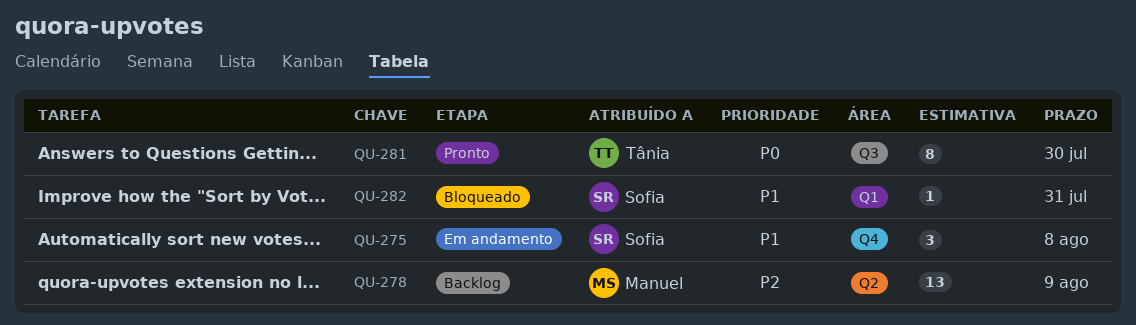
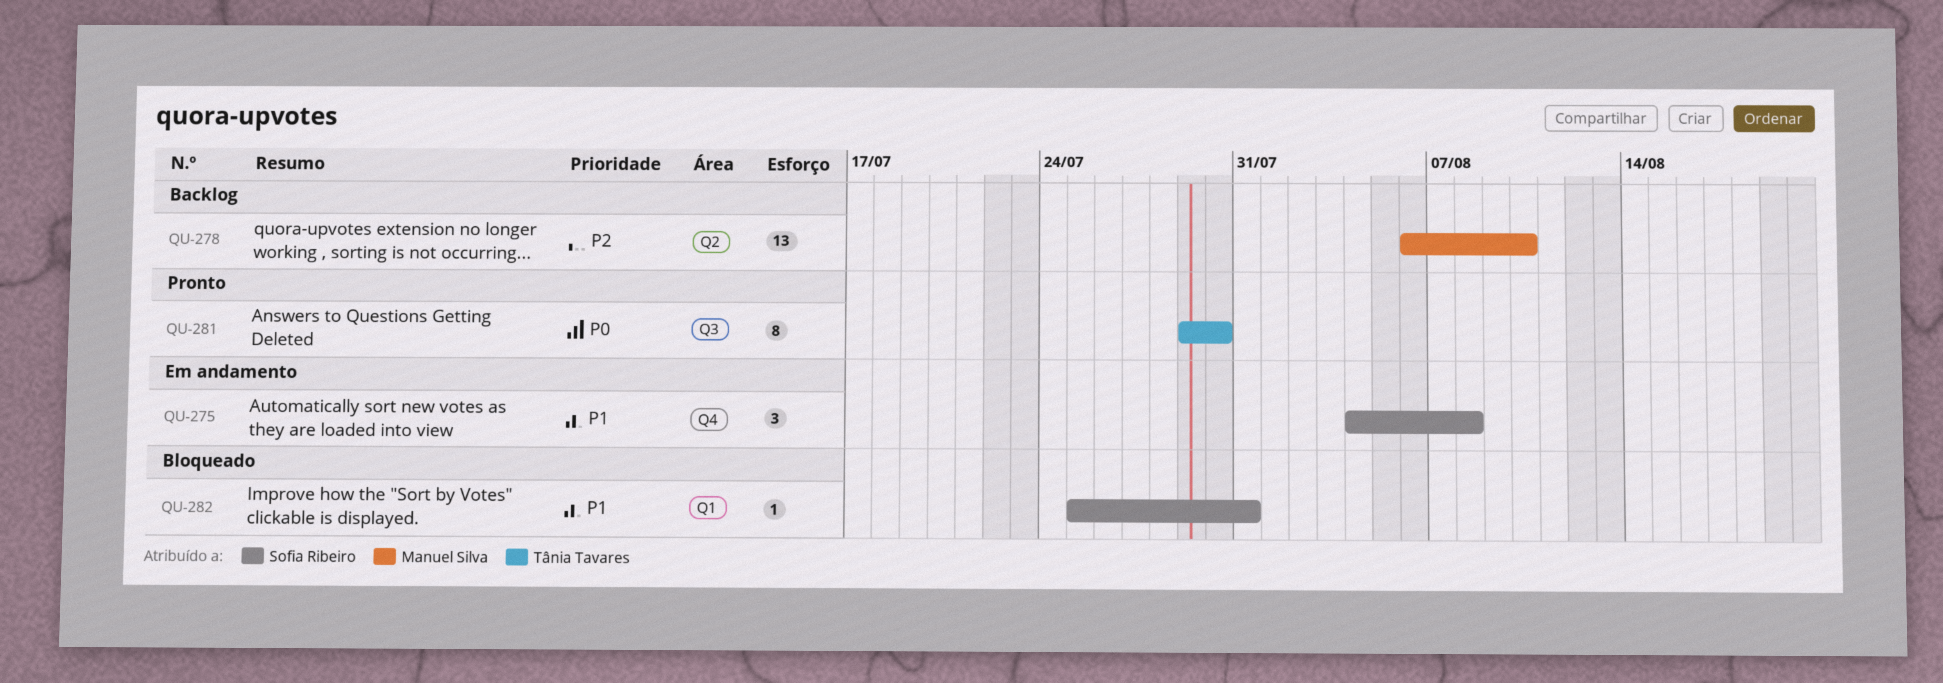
QU-278, due: Aug 9 -> Aug 10

